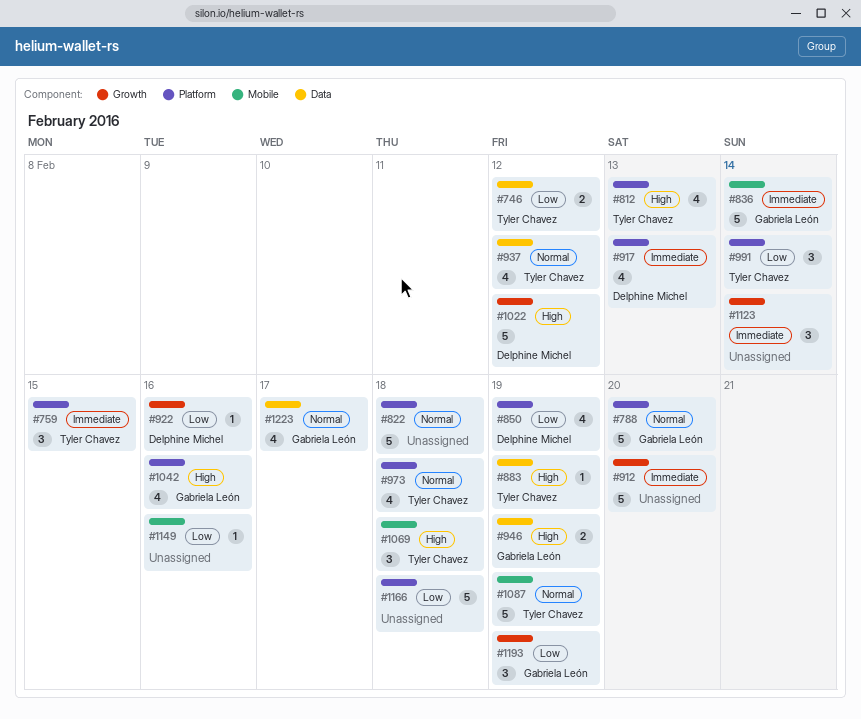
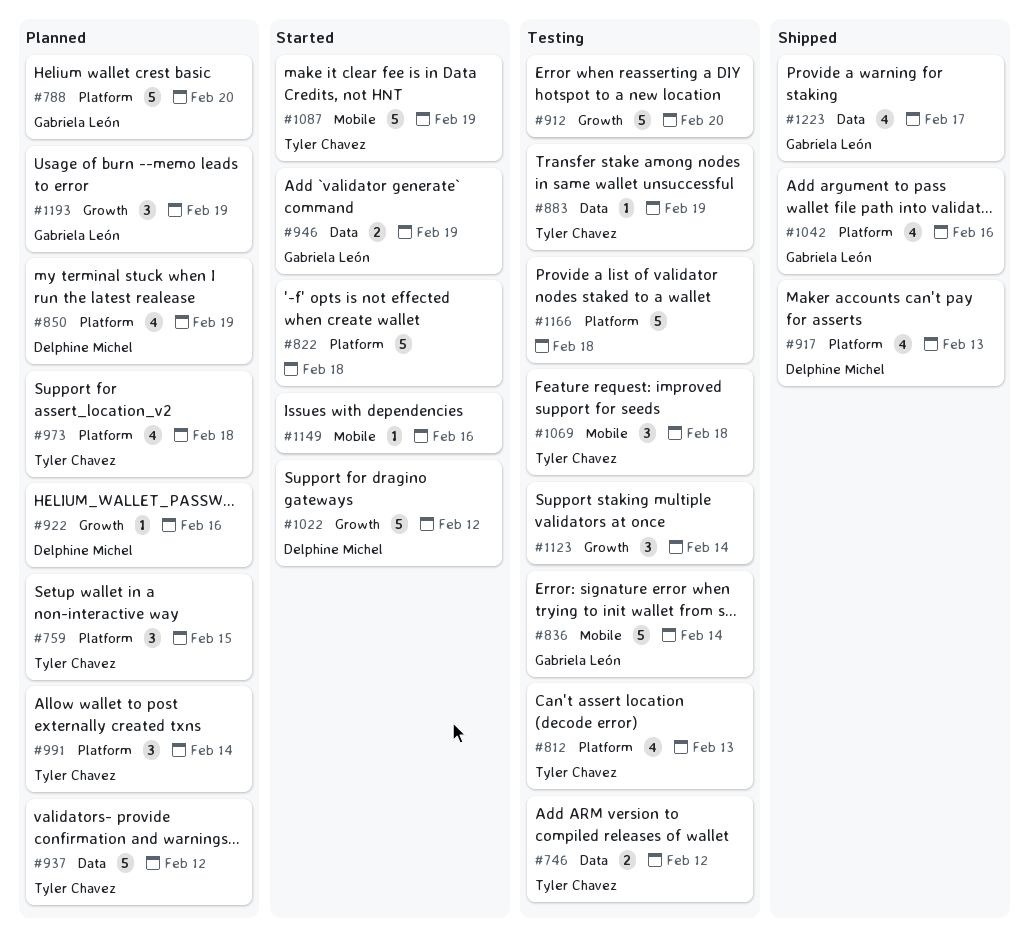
#937, estimate: 4 -> 5

